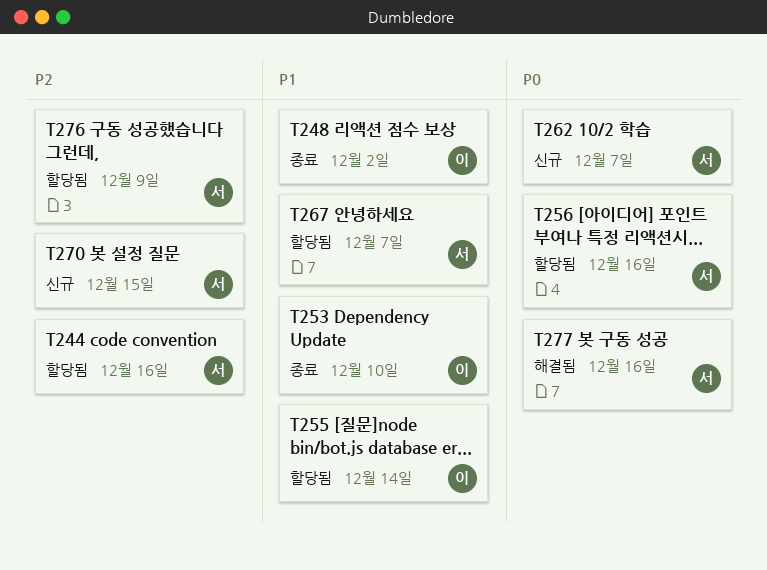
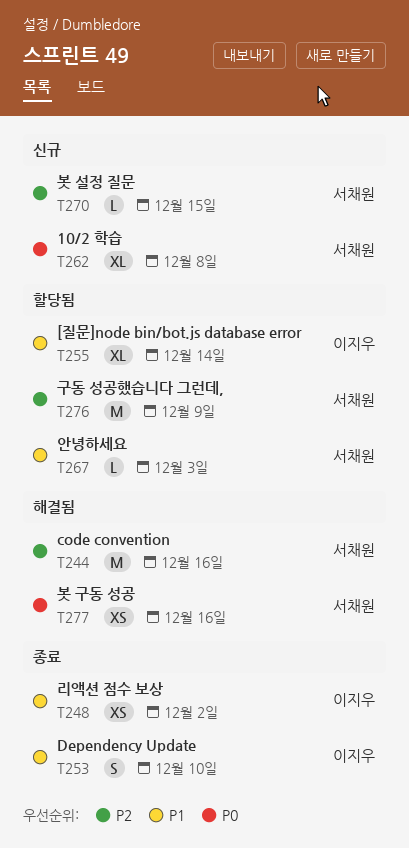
T244, status: 할당됨 -> 해결됨
T256: present -> none
T262, due: Dec 7 -> Dec 8
T267, due: Dec 7 -> Dec 3

